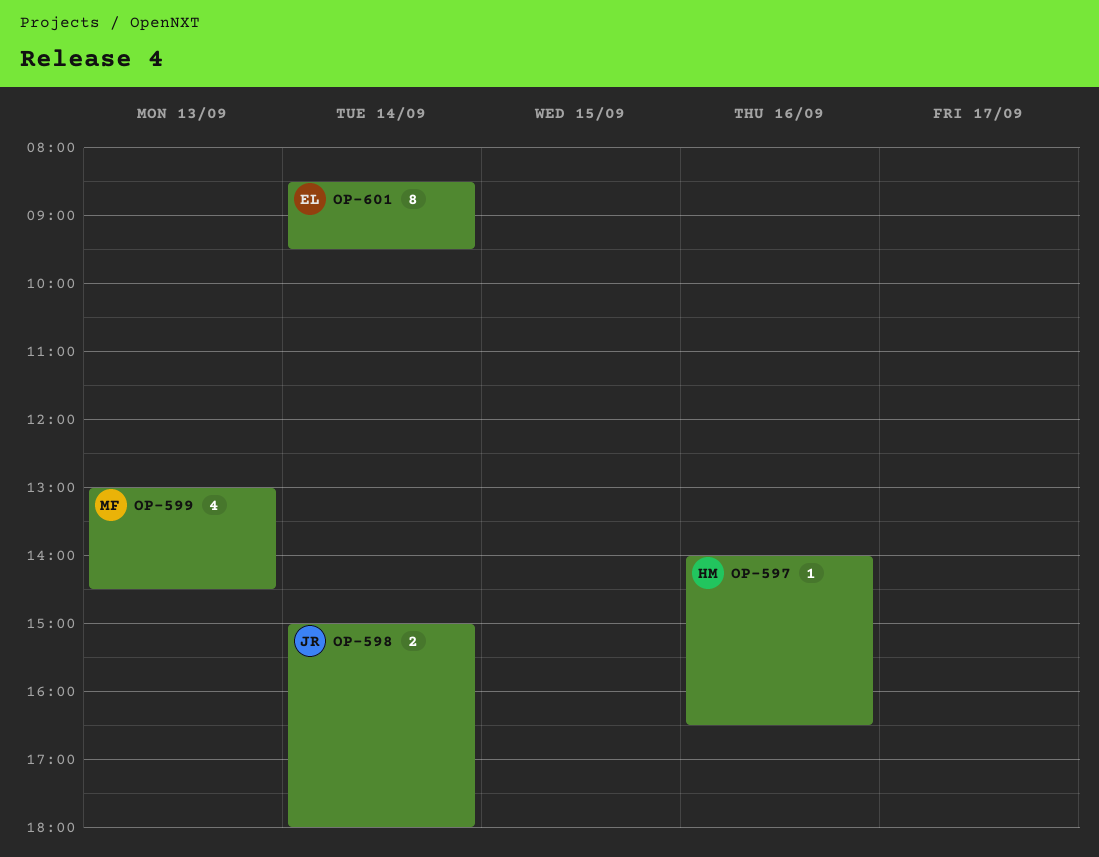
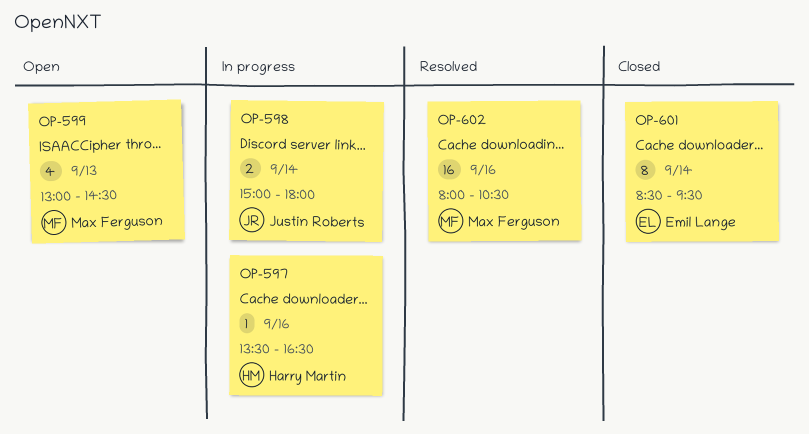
OP-597, begins: 14:00 -> 13:30
OP-602: none -> present

